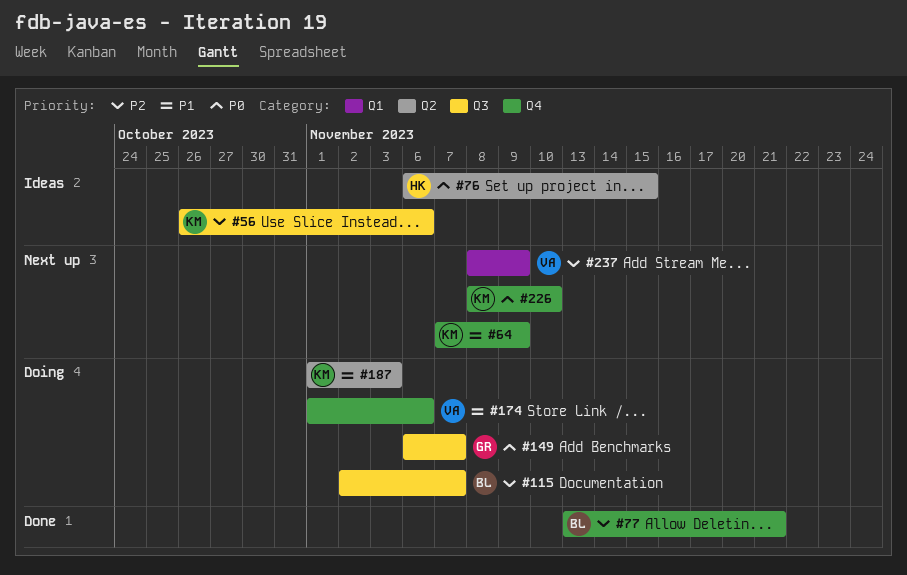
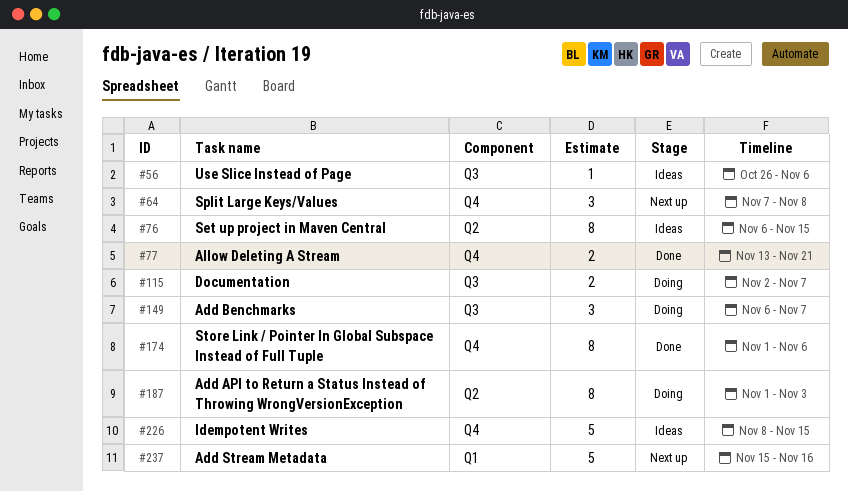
#64, due: Nov 9 -> Nov 8
#174, status: Doing -> Done
#226, status: Next up -> Ideas
#226, due: Nov 10 -> Nov 15
#237, start: Nov 8 -> Nov 15
#237, due: Nov 9 -> Nov 16

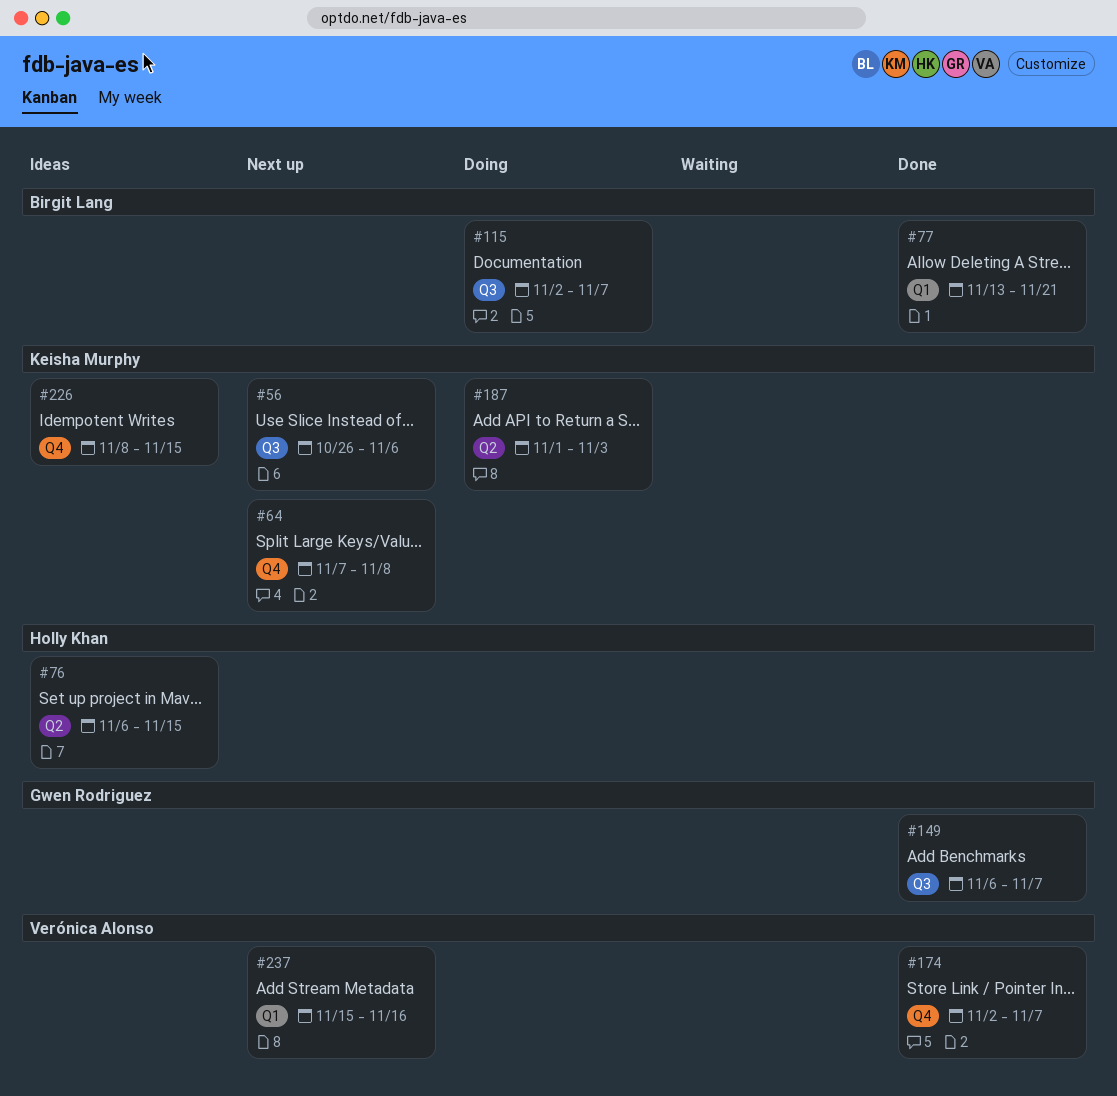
#56, status: Ideas -> Next up
#77, label: Q4 -> Q1
#149, status: Doing -> Done
#174, start: Nov 1 -> Nov 2
#174, due: Nov 6 -> Nov 7

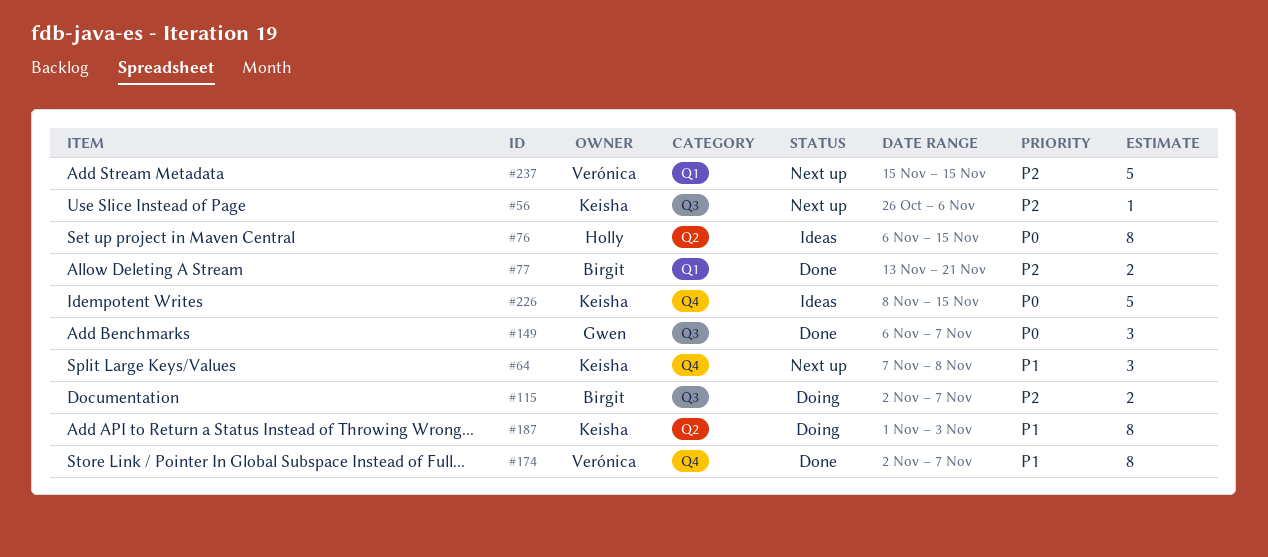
#237, due: Nov 16 -> Nov 15

